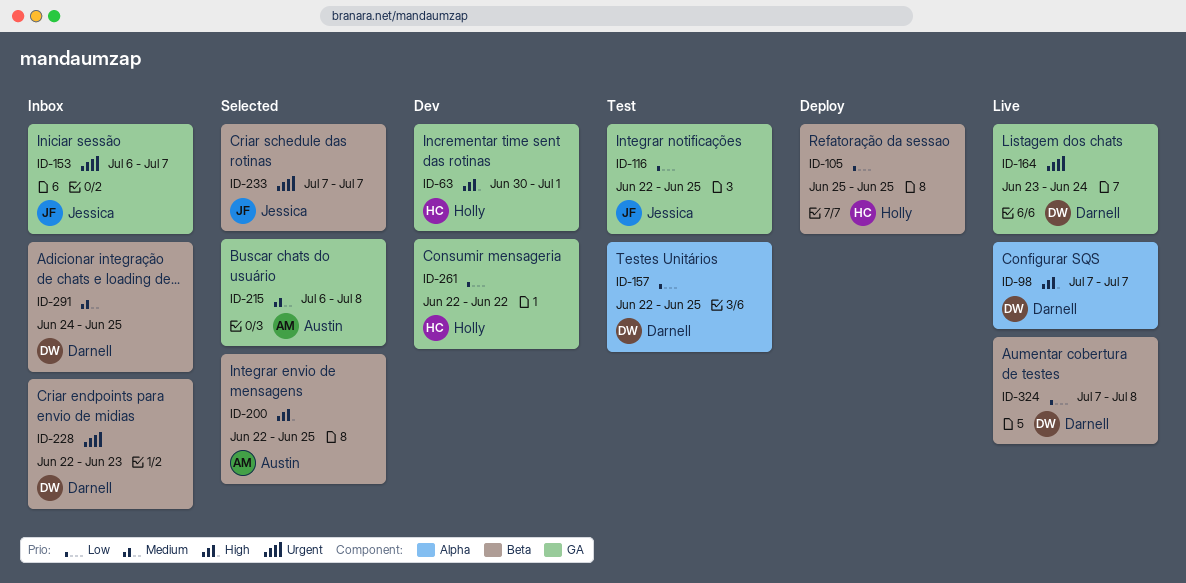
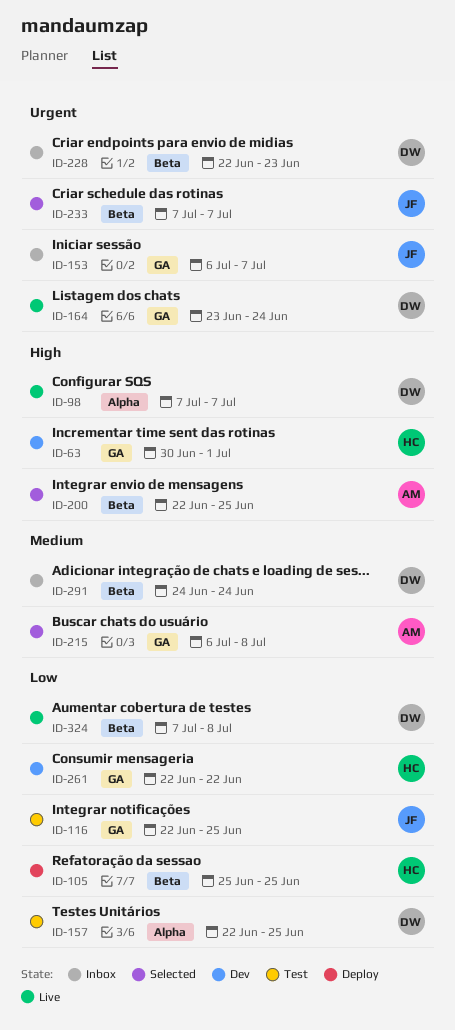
ID-291, due: Jun 25 -> Jun 24

